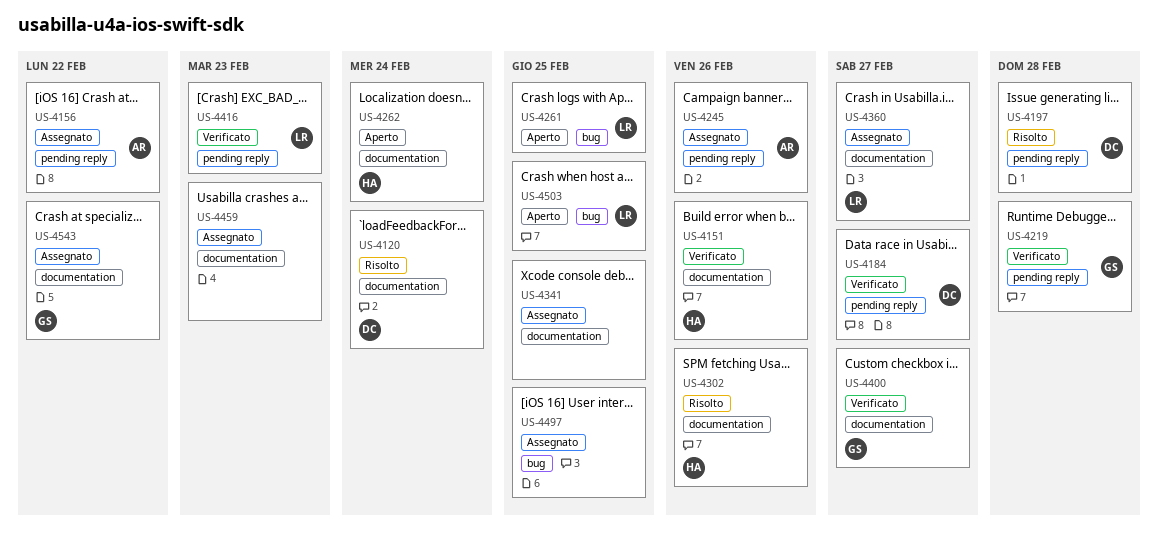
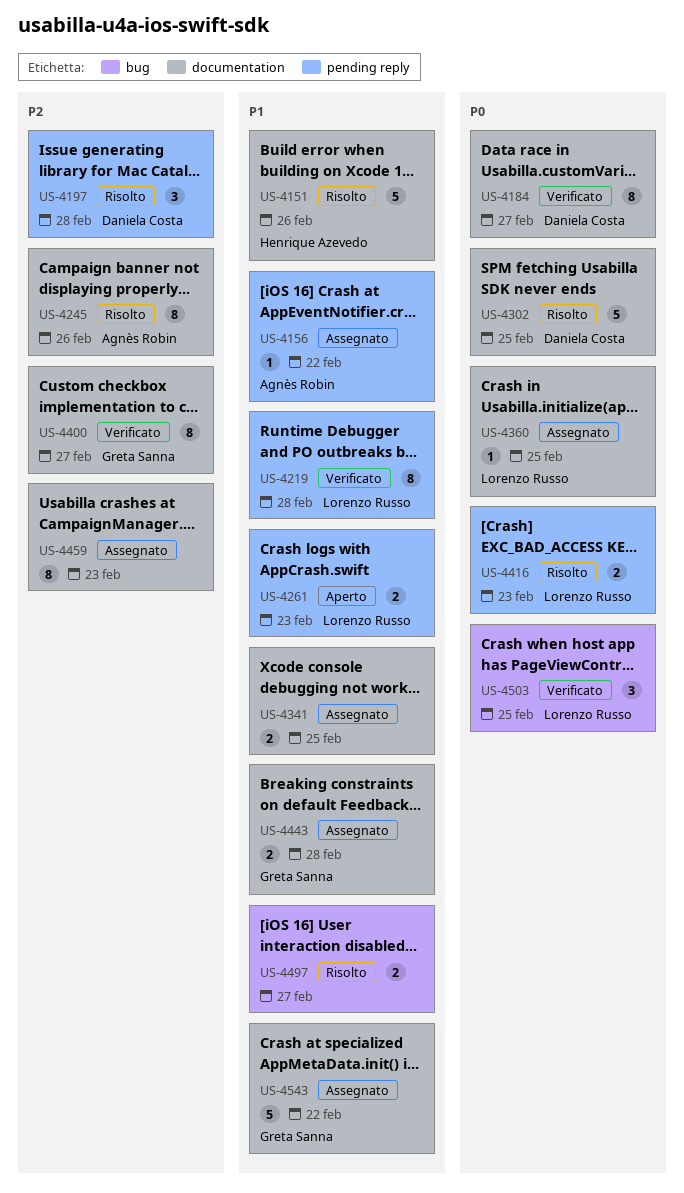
US-4120: present -> none
US-4151, status: Verificato -> Risolto
US-4184, label: pending reply -> documentation
US-4219, owner: Greta Sanna -> Lorenzo Russo
US-4245, status: Assegnato -> Risolto
US-4245, label: pending reply -> documentation
US-4261, label: bug -> pending reply
US-4261, due: Feb 25 -> Feb 23
US-4262: present -> none
US-4302, owner: Henrique Azevedo -> Daniela Costa
US-4302, due: Feb 26 -> Feb 25
US-4360, due: Feb 27 -> Feb 25
US-4416, status: Verificato -> Risolto
US-4443: none -> present
US-4497, status: Assegnato -> Risolto
US-4497, due: Feb 25 -> Feb 27
US-4503, status: Aperto -> Verificato

